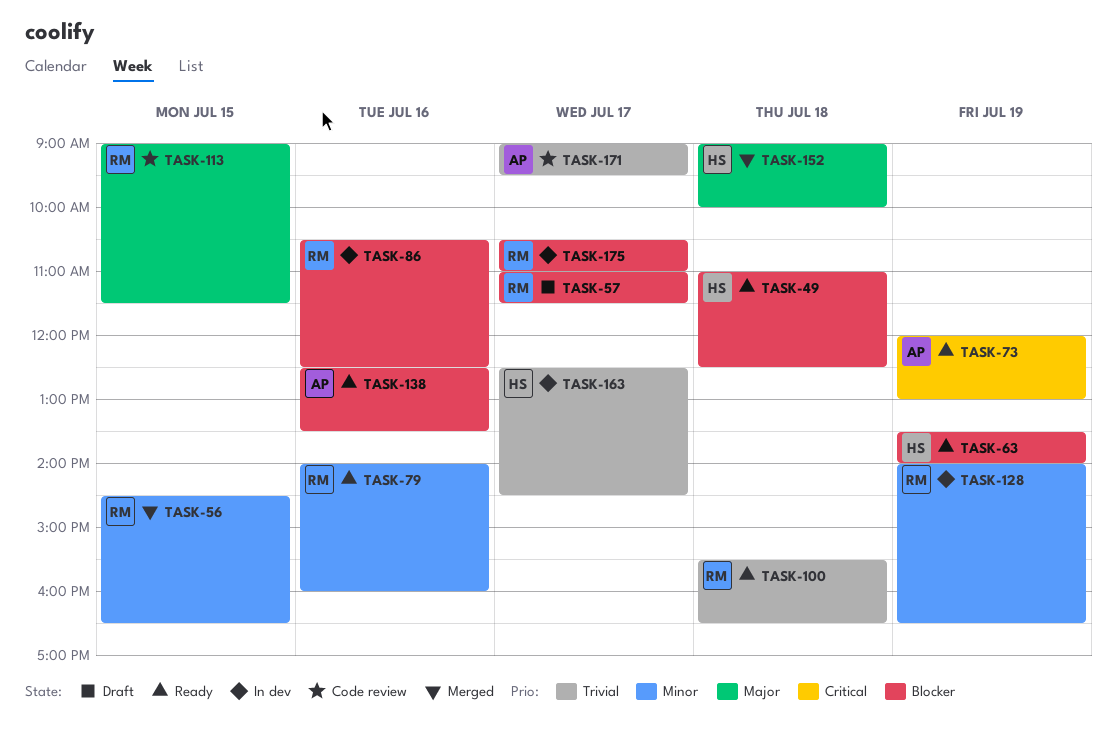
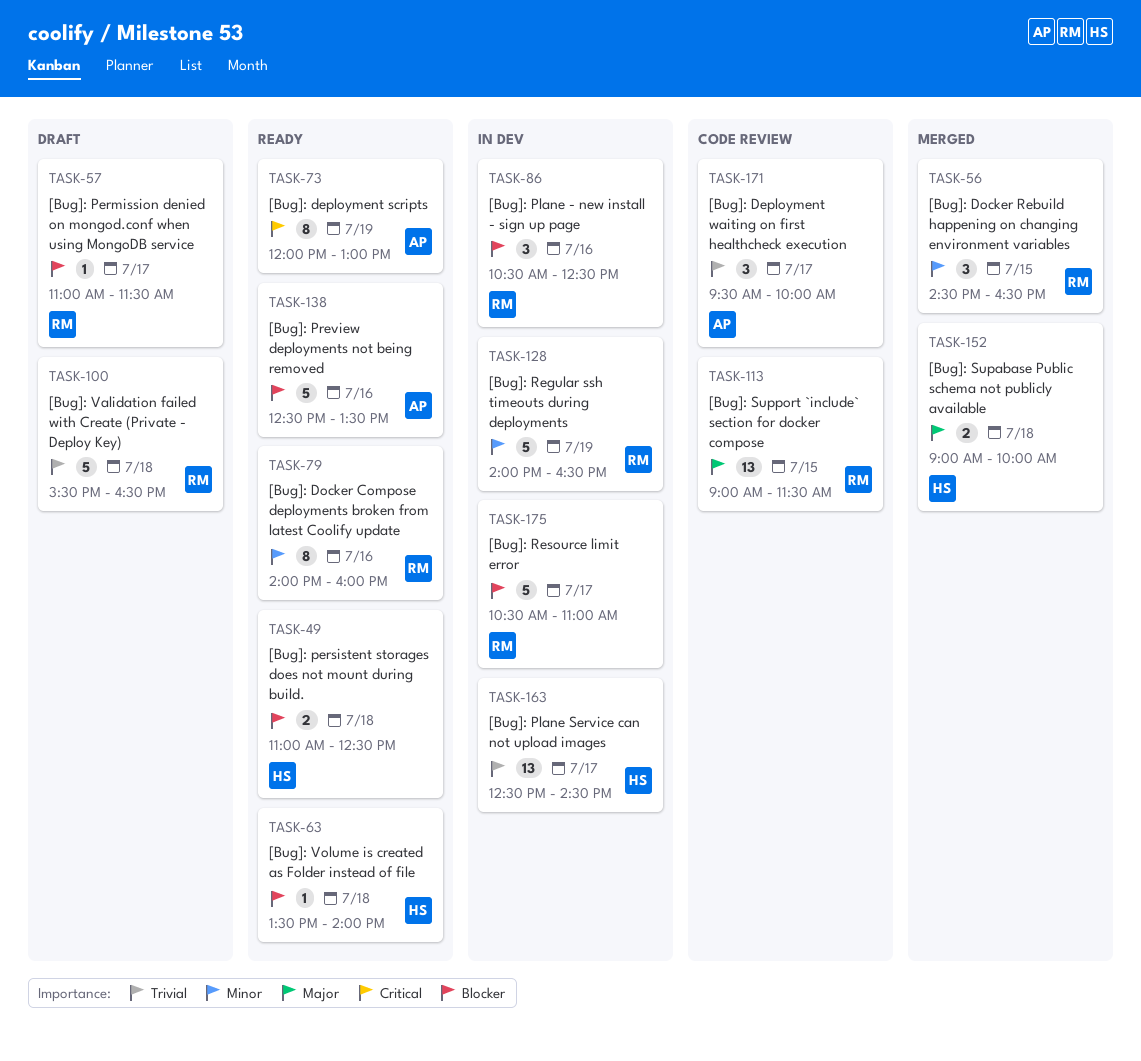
TASK-63, day: Jul 19 -> Jul 18
TASK-100, status: Ready -> Draft
TASK-171, begins: 09:00 -> 09:30
TASK-171, ends: 09:30 -> 10:00

